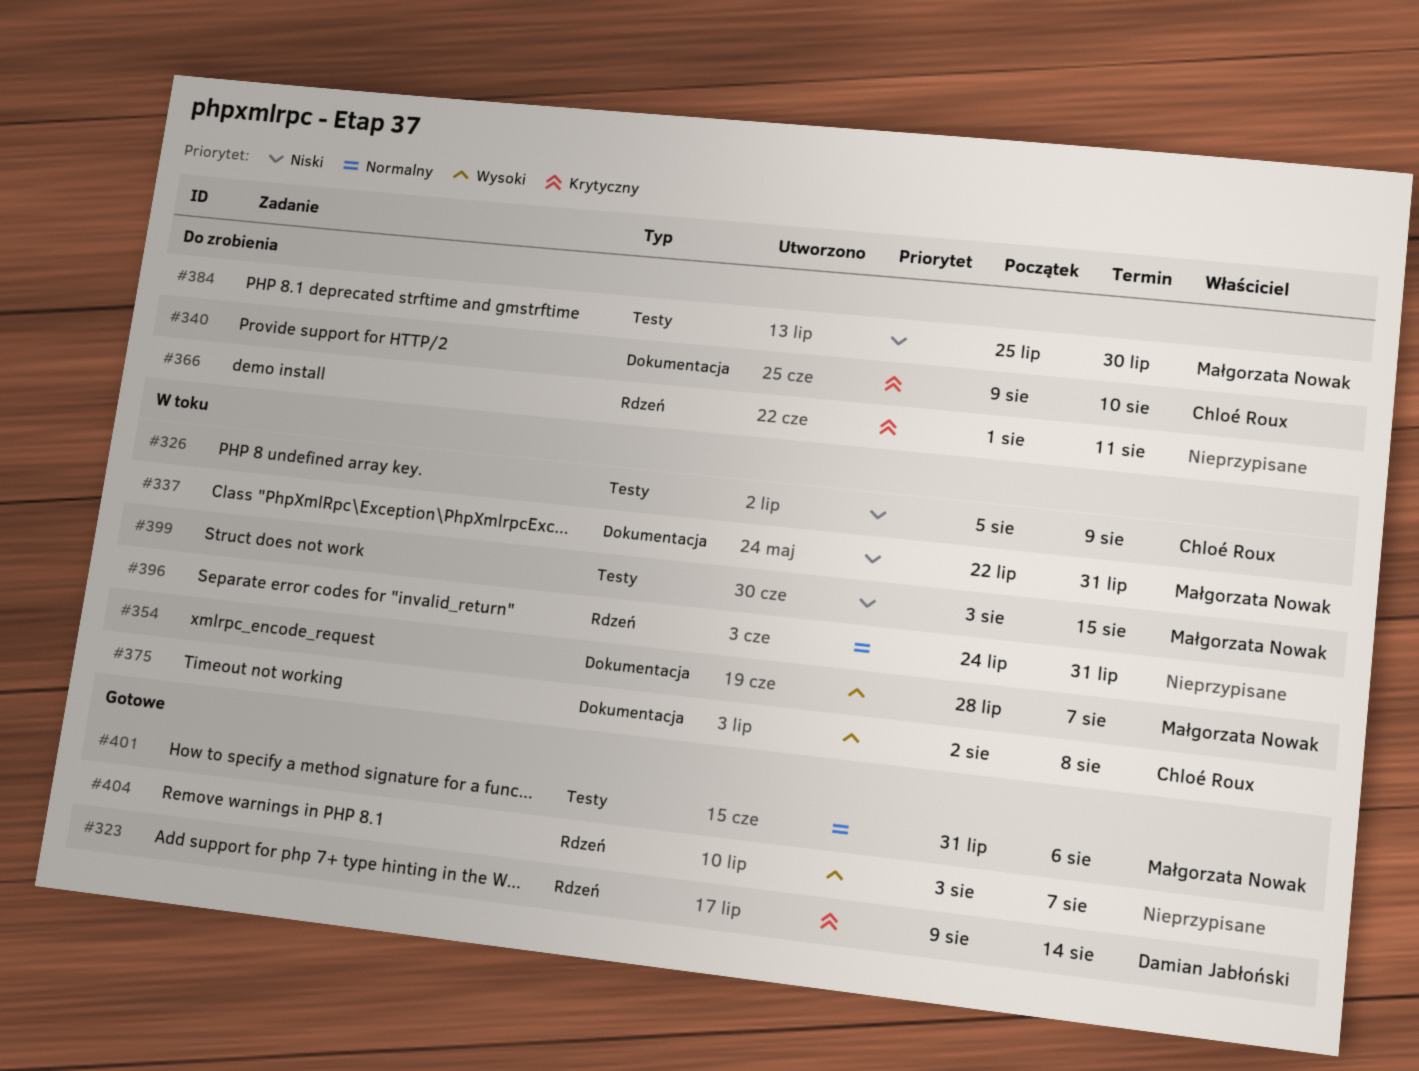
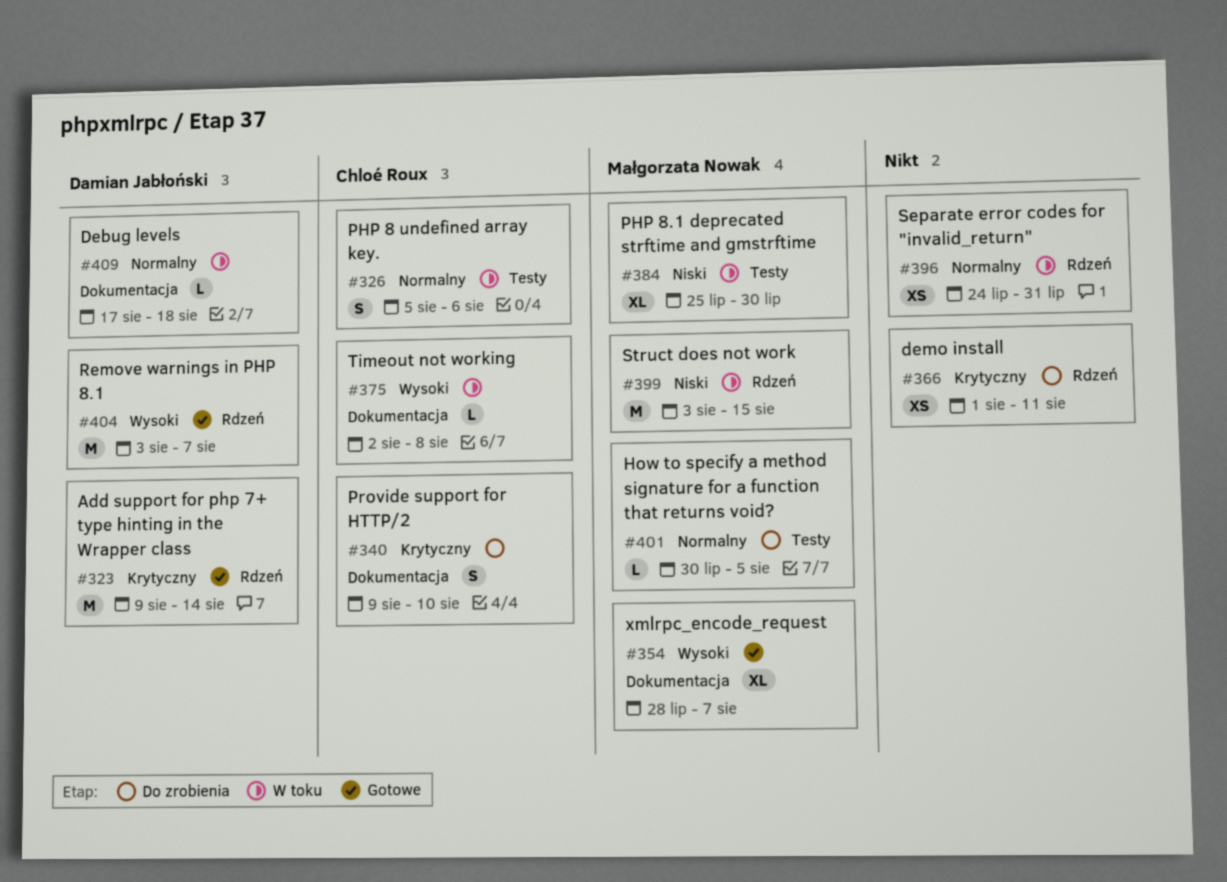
#326, priority: Niski -> Normalny
#326, due: Aug 9 -> Aug 6
#337: present -> none
#354, status: W toku -> Gotowe
#384, status: Do zrobienia -> W toku
#399, label: Testy -> Rdzeń
#401, status: Gotowe -> Do zrobienia
#401, start: Jul 31 -> Jul 30
#401, due: Aug 6 -> Aug 5
#404, owner: none -> Damian Jabłoński
#409: none -> present

